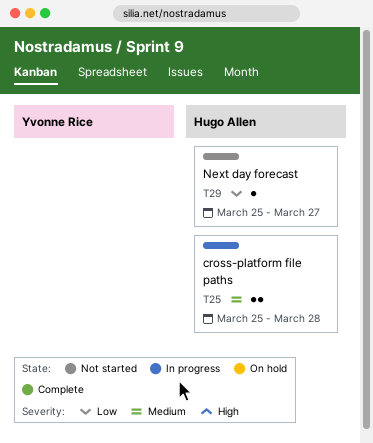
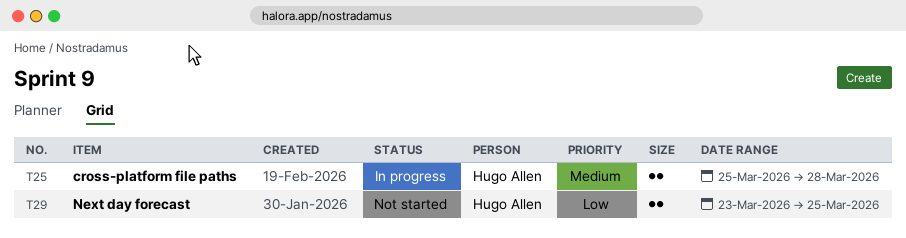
T29, estimate: 1 -> 2
T29, start: Mar 25 -> Mar 23
T29, due: Mar 27 -> Mar 25

